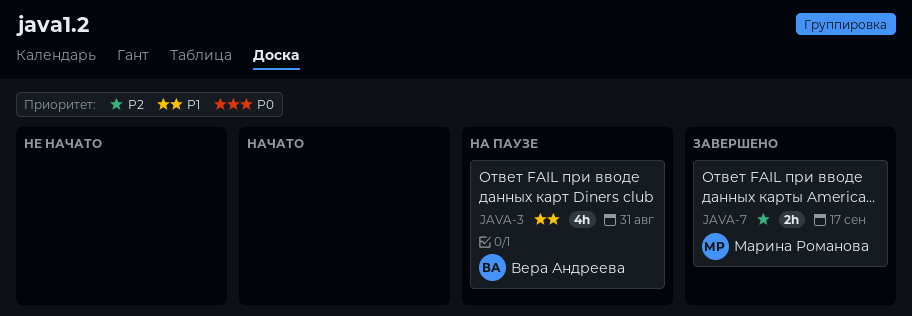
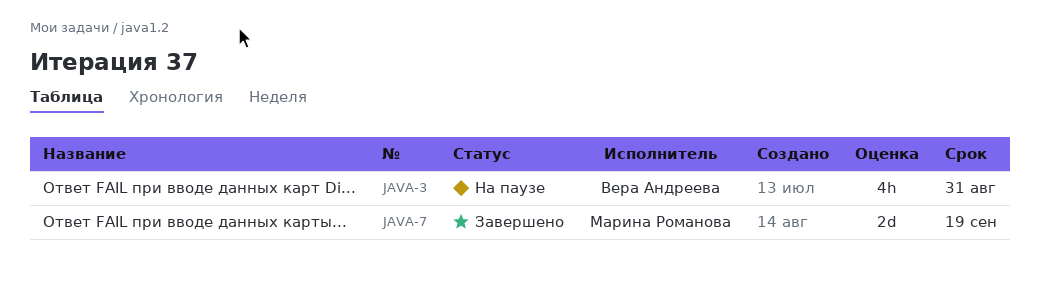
JAVA-7, estimate: 2h -> 2d
JAVA-7, due: Sep 17 -> Sep 19

